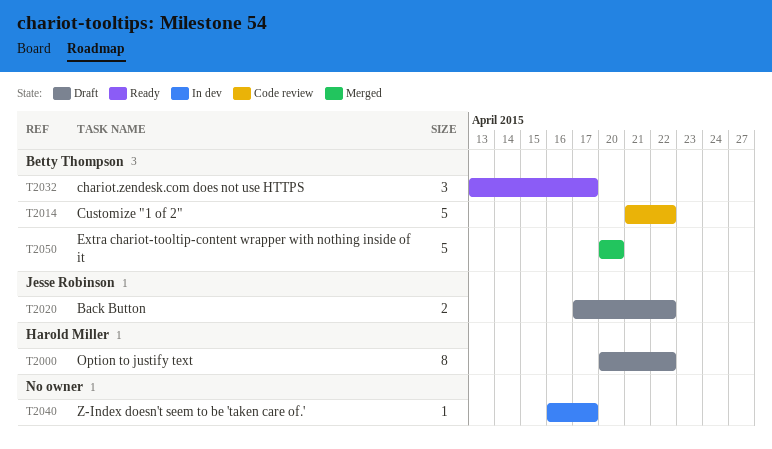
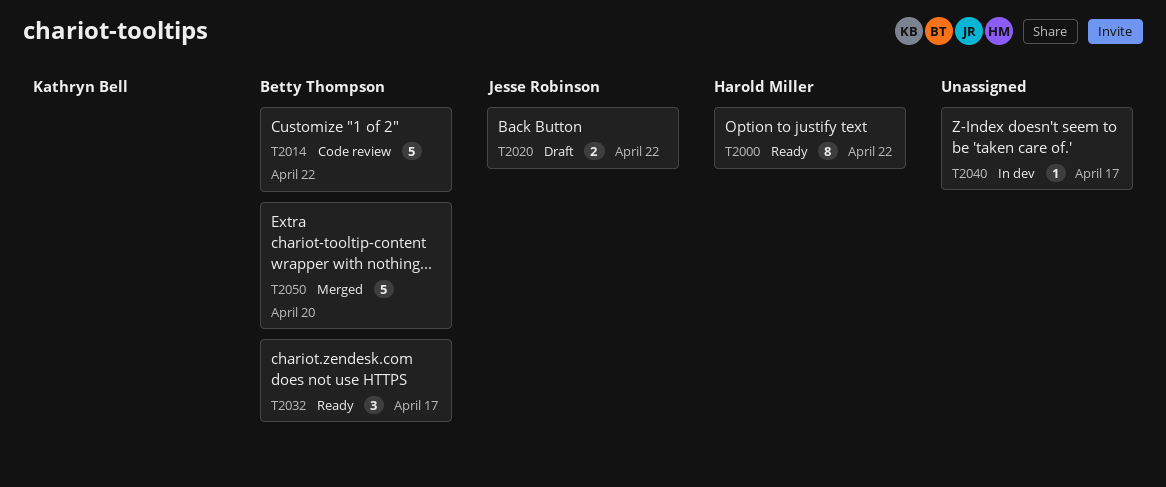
T2000, status: Draft -> Ready

